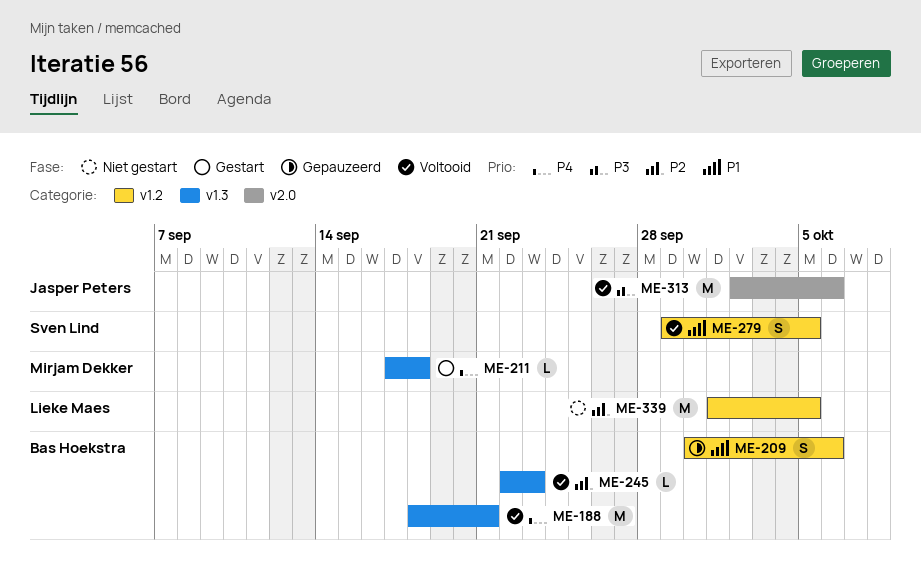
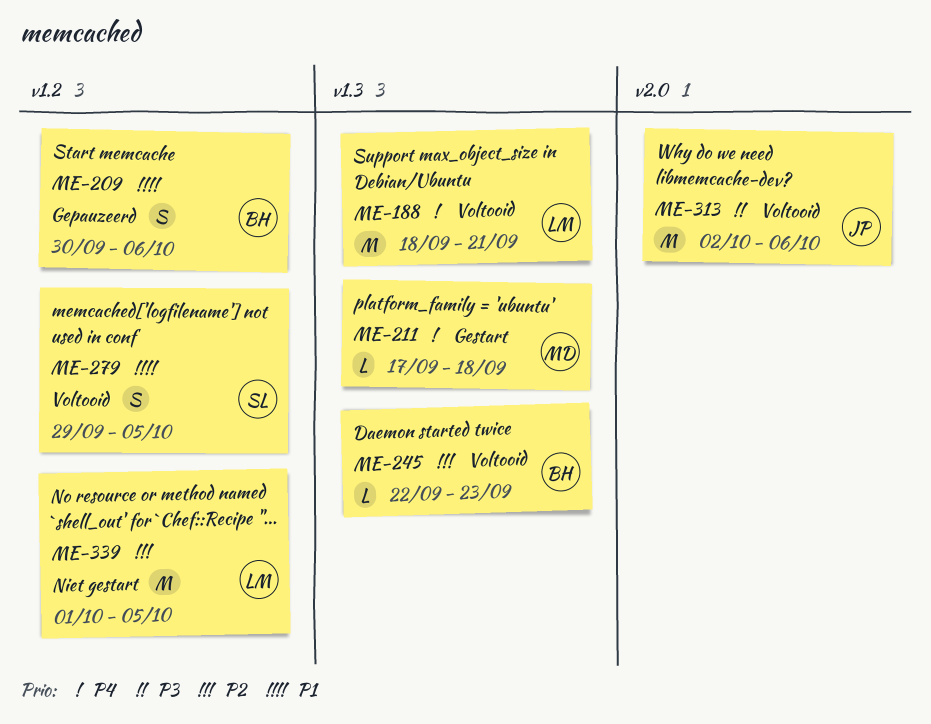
ME-188, owner: Bas Hoekstra -> Lieke Maes

